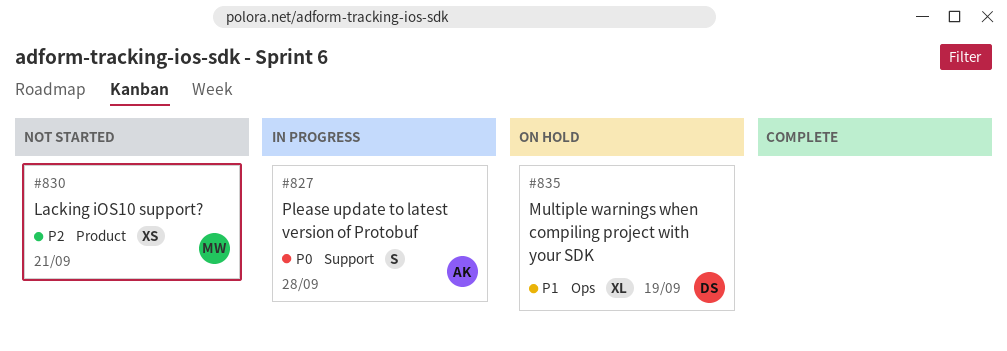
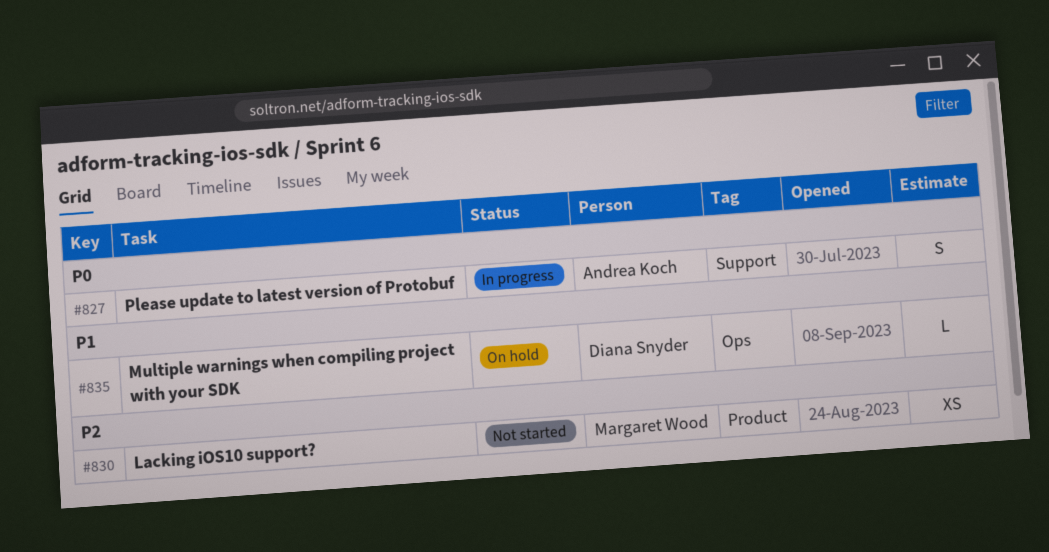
#835, estimate: XL -> L

